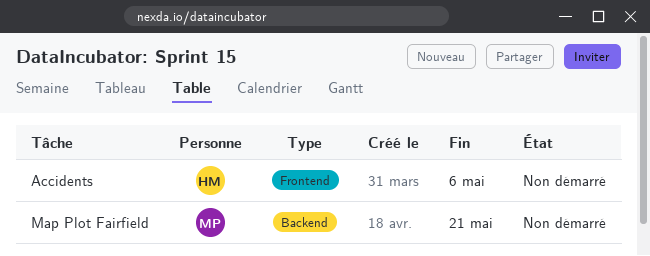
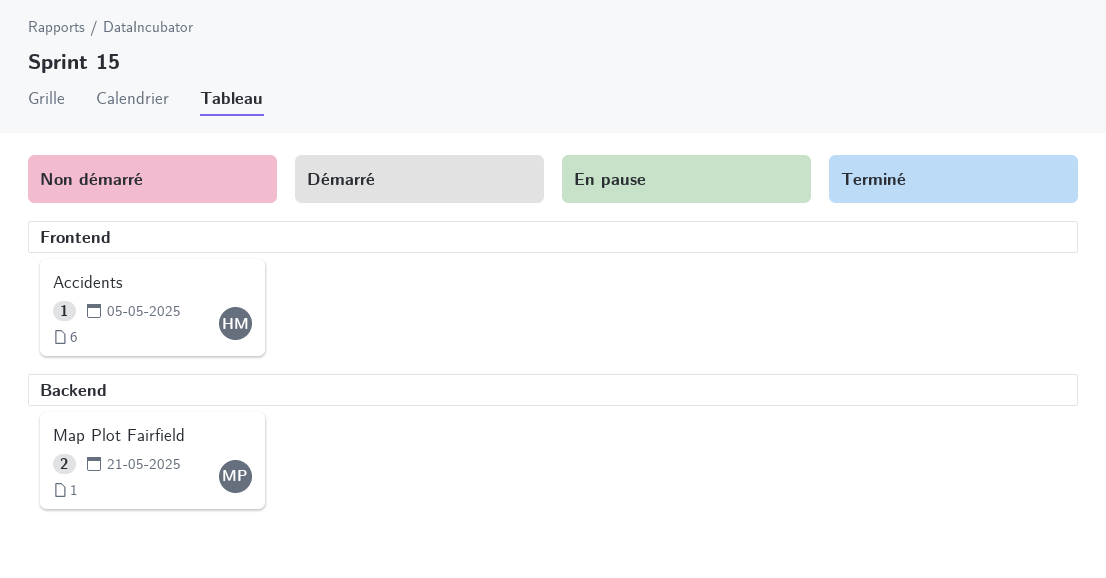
Accidents, due: May 6 -> May 5

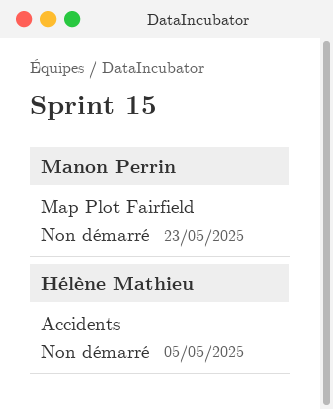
Map Plot Fairfield, due: May 21 -> May 23

